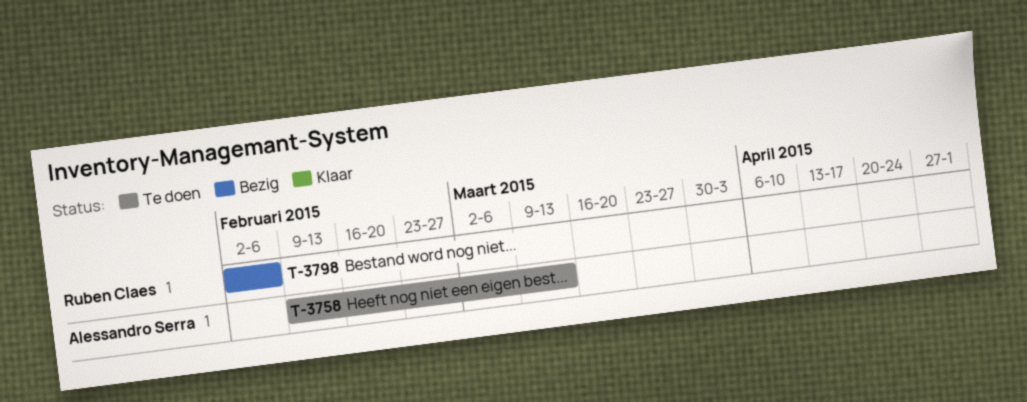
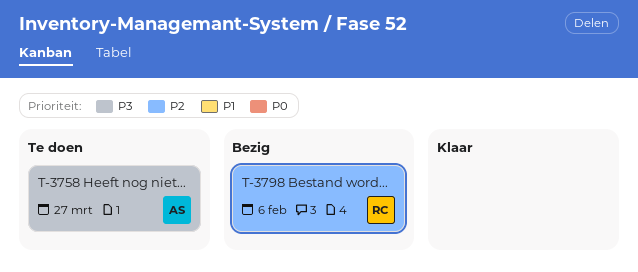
T-3758, due: Mar 13 -> Mar 27

